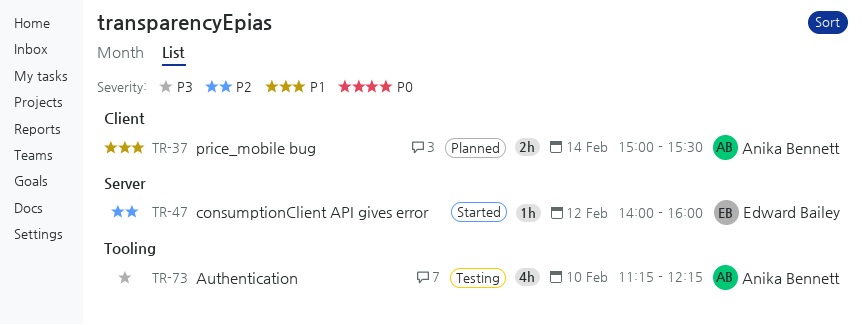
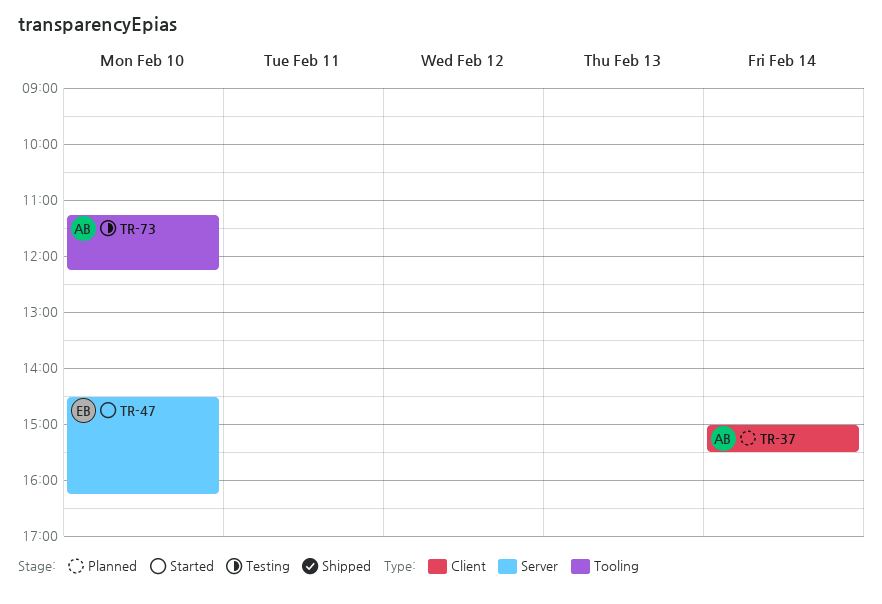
TR-47, day: Feb 12 -> Feb 10
TR-47, begins: 14:00 -> 14:30
TR-47, ends: 16:00 -> 16:15

